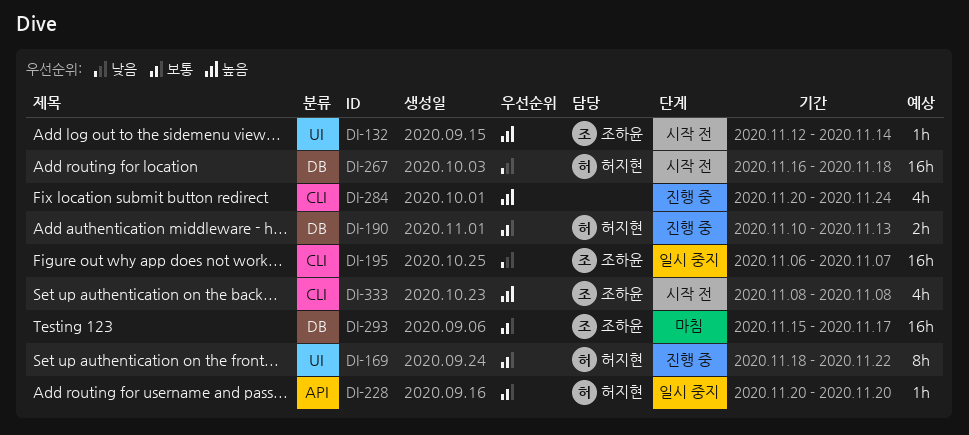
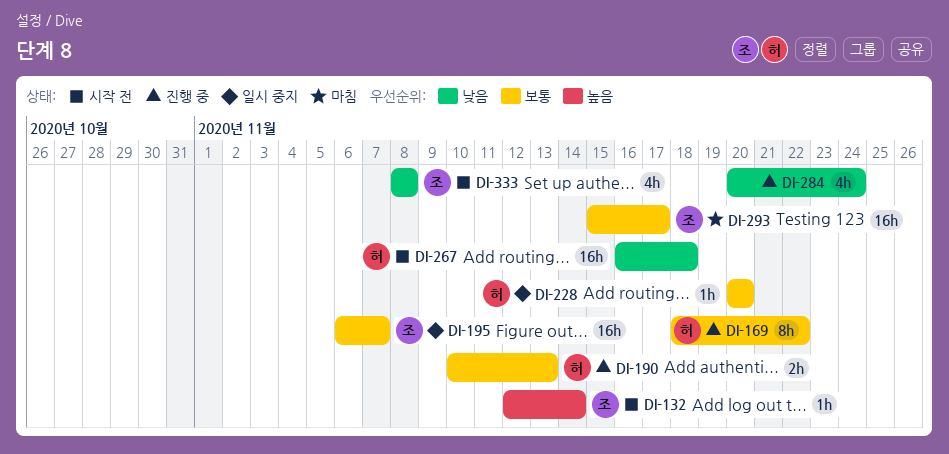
DI-195, priority: 낮음 -> 보통
DI-284, priority: 높음 -> 낮음
DI-333, priority: 높음 -> 낮음

